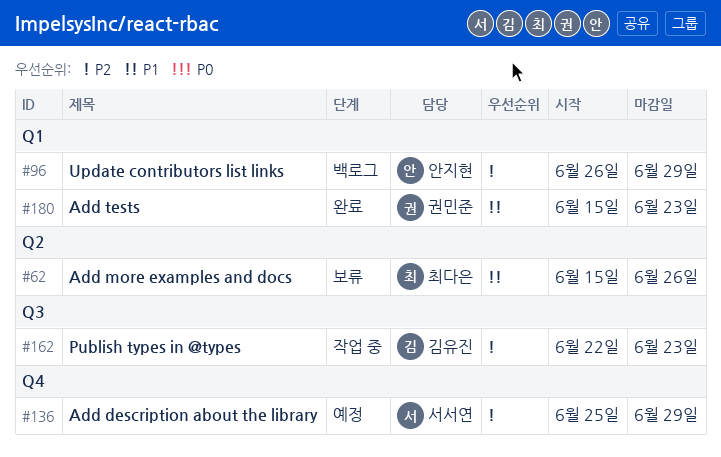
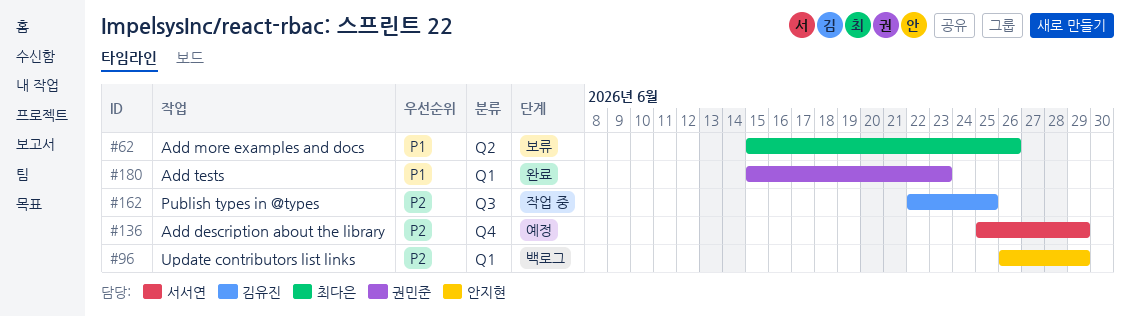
#162, due: Jun 23 -> Jun 25

